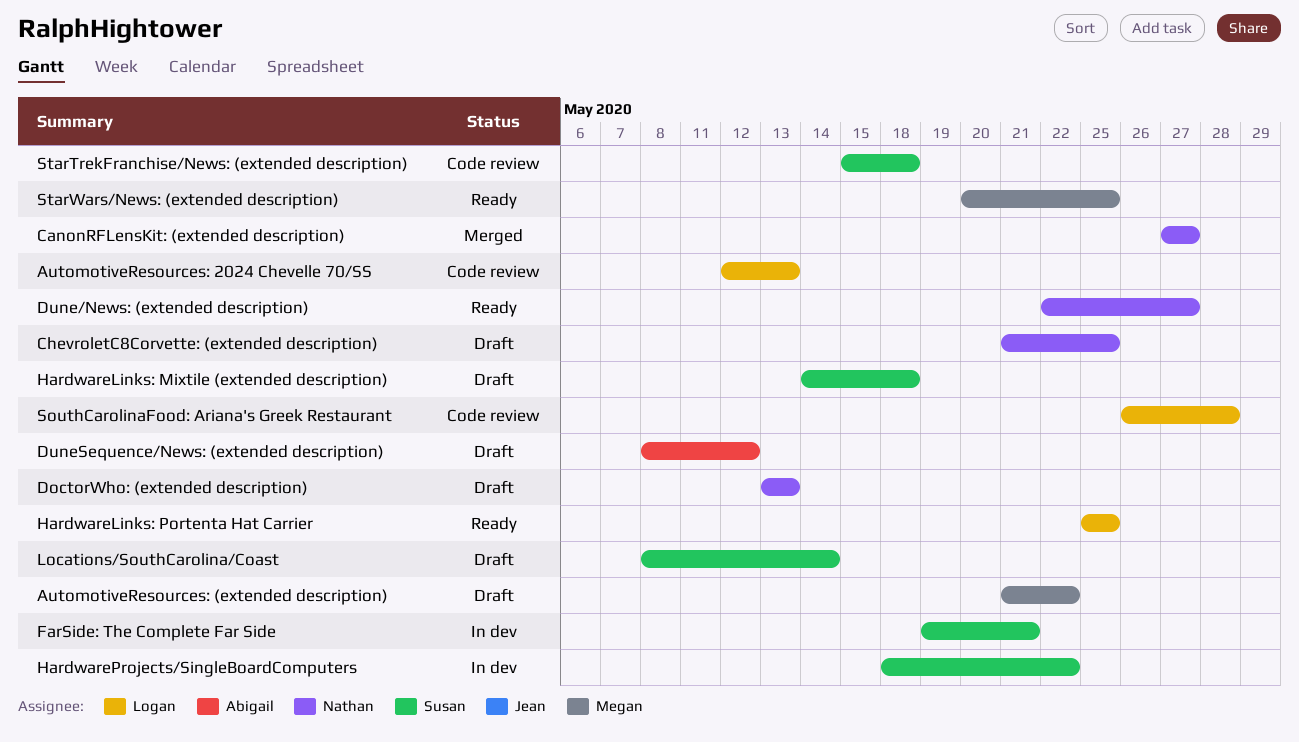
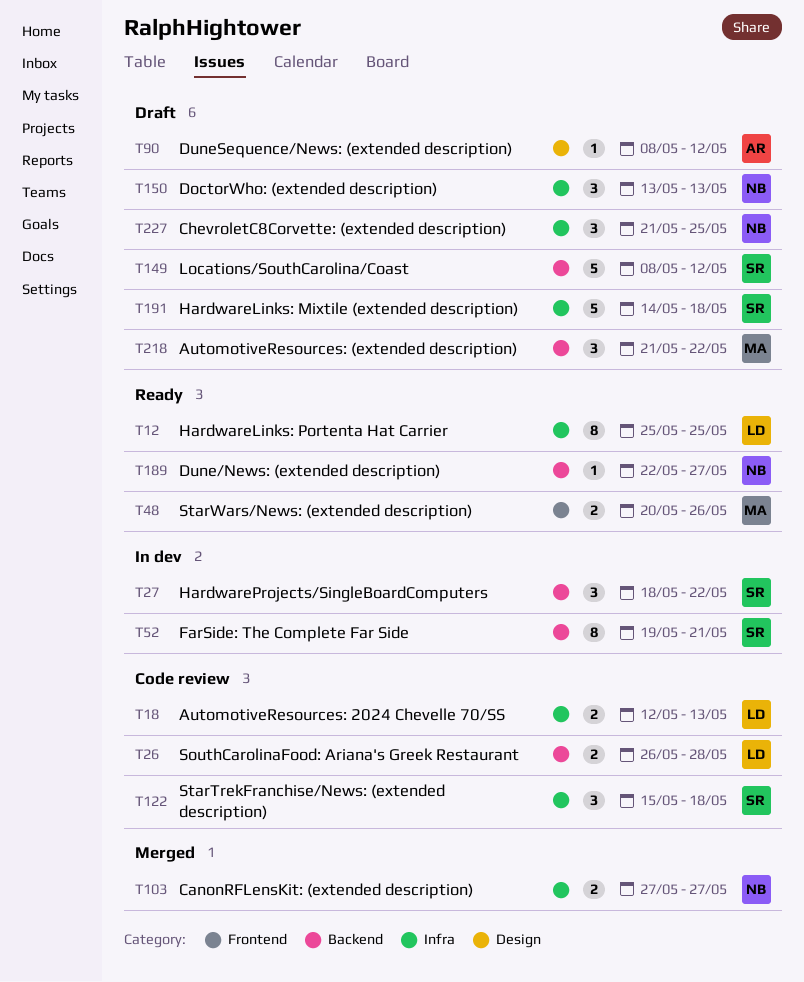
Locations/SouthCarolina/Coast, due: May 14 -> May 12
StarWars/News: (extended description), due: May 25 -> May 26

